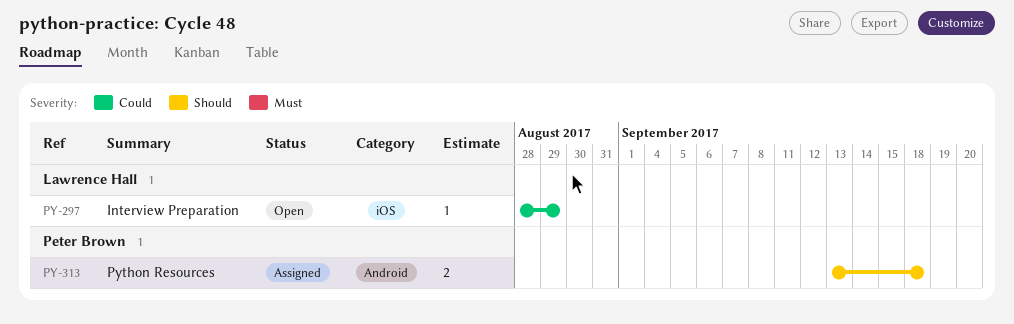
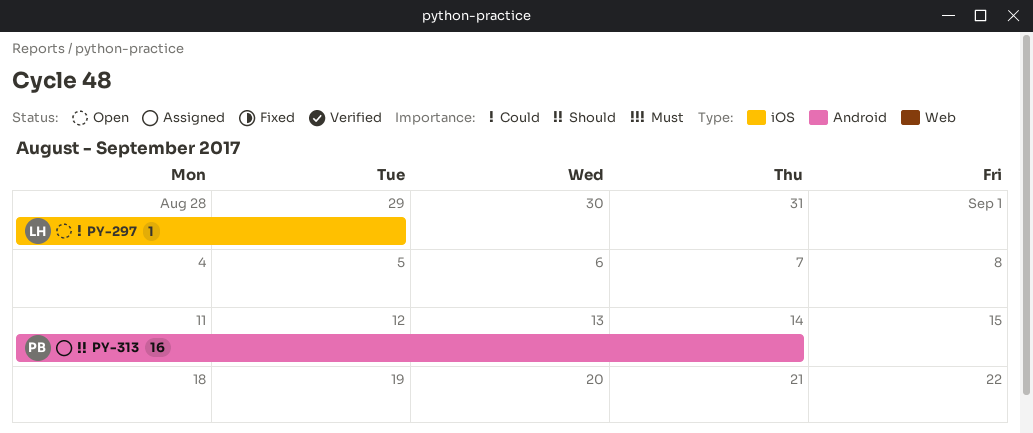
PY-313, estimate: 2 -> 16
PY-313, start: Sep 13 -> Sep 11
PY-313, due: Sep 18 -> Sep 14

